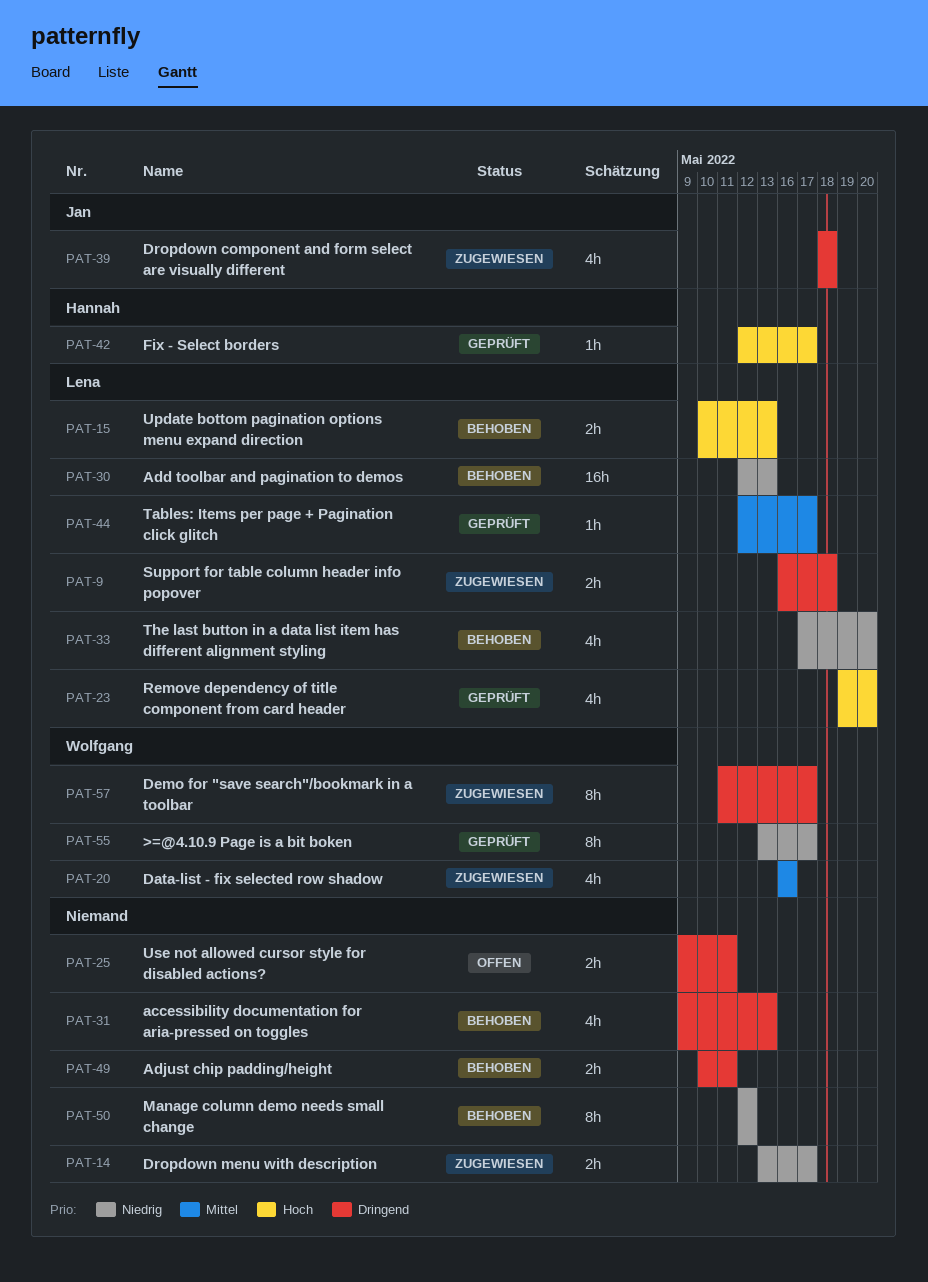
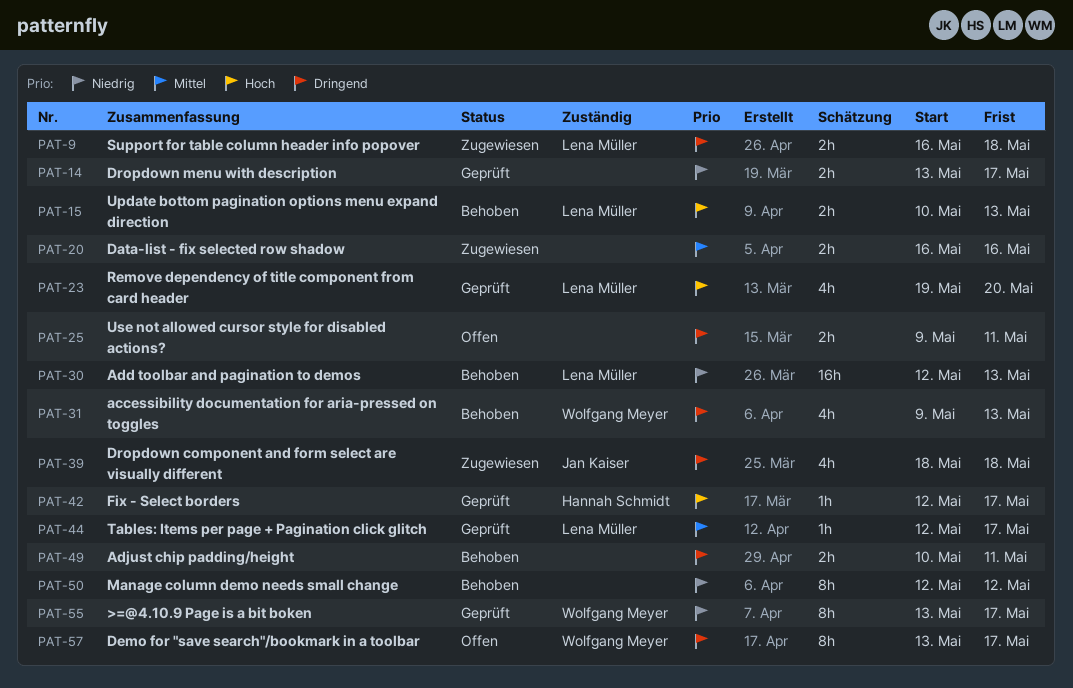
PAT-14, status: Zugewiesen -> Geprüft
PAT-20, owner: Wolfgang Meyer -> none
PAT-20, estimate: 4h -> 2h
PAT-31, owner: none -> Wolfgang Meyer
PAT-33: present -> none
PAT-57, status: Zugewiesen -> Offen
PAT-57, start: May 11 -> May 13

